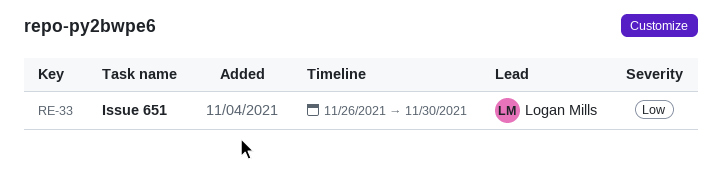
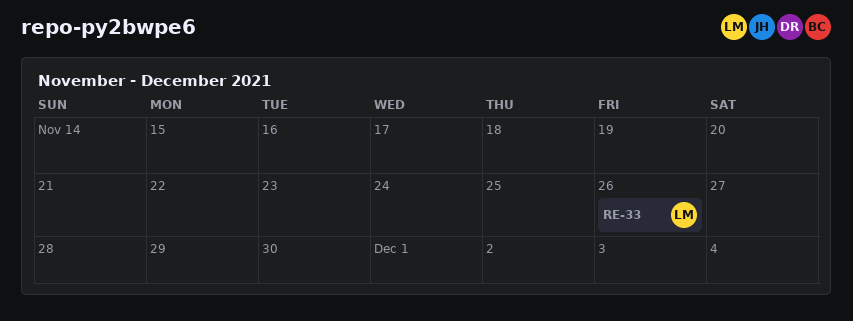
RE-33, due: Nov 30 -> Nov 26

